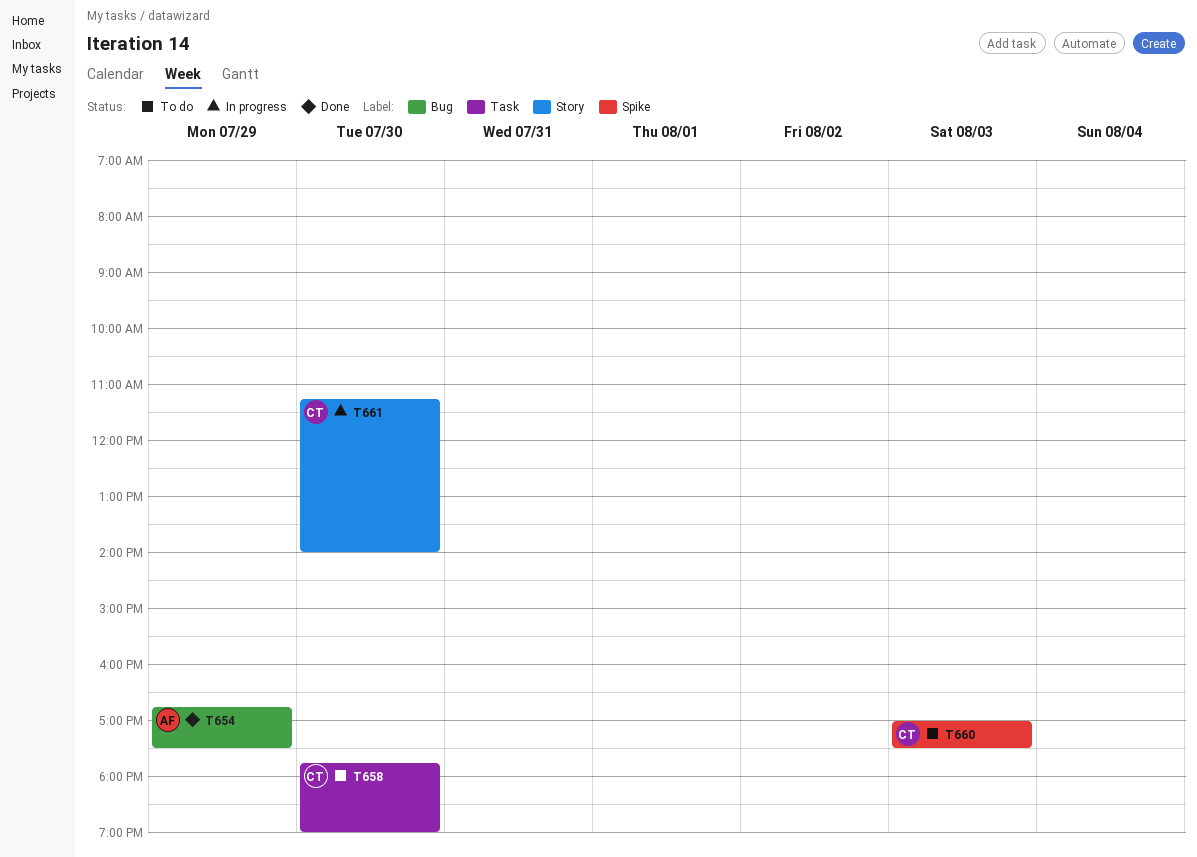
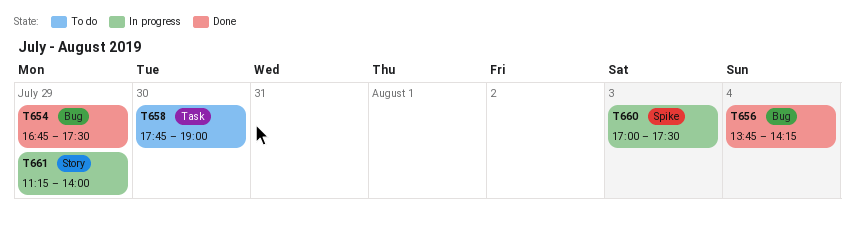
T656: none -> present
T660, status: To do -> In progress
T661, day: Jul 30 -> Jul 29

